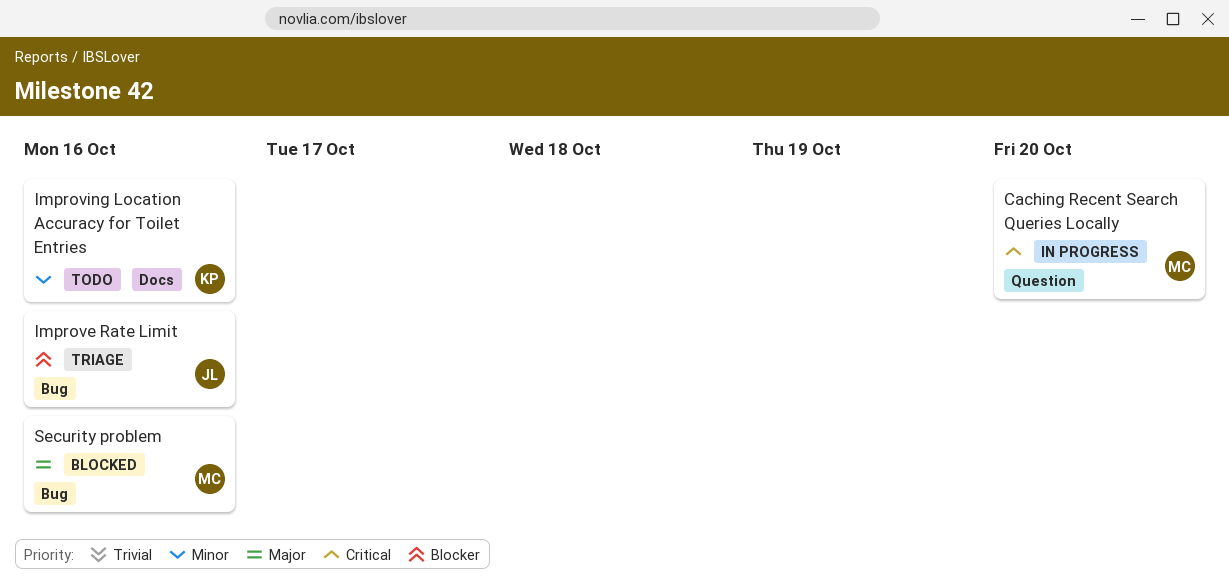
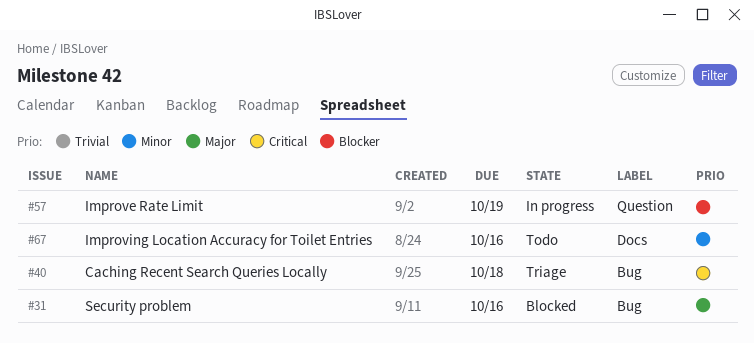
Caching Recent Search Queries Locally, status: In progress -> Triage
Caching Recent Search Queries Locally, label: Question -> Bug
Caching Recent Search Queries Locally, due: Oct 20 -> Oct 18
Improve Rate Limit, status: Triage -> In progress
Improve Rate Limit, label: Bug -> Question
Improve Rate Limit, due: Oct 16 -> Oct 19

